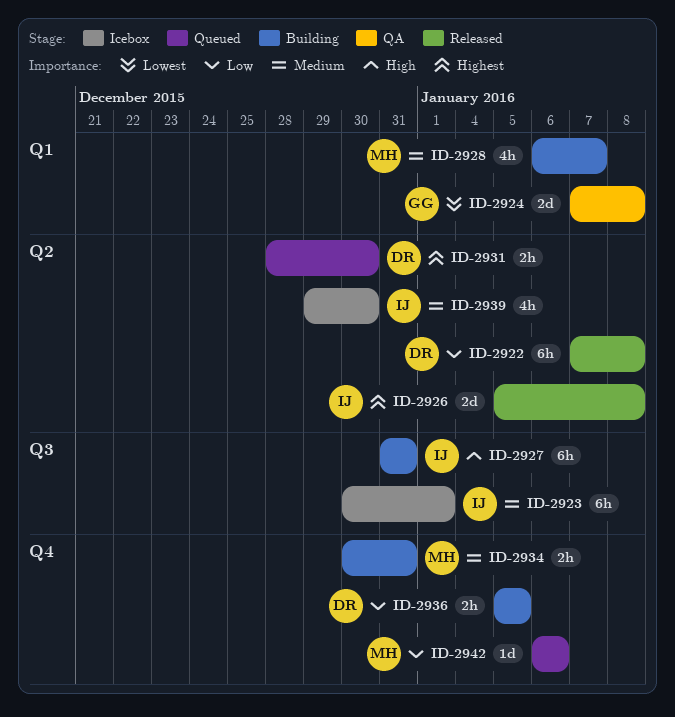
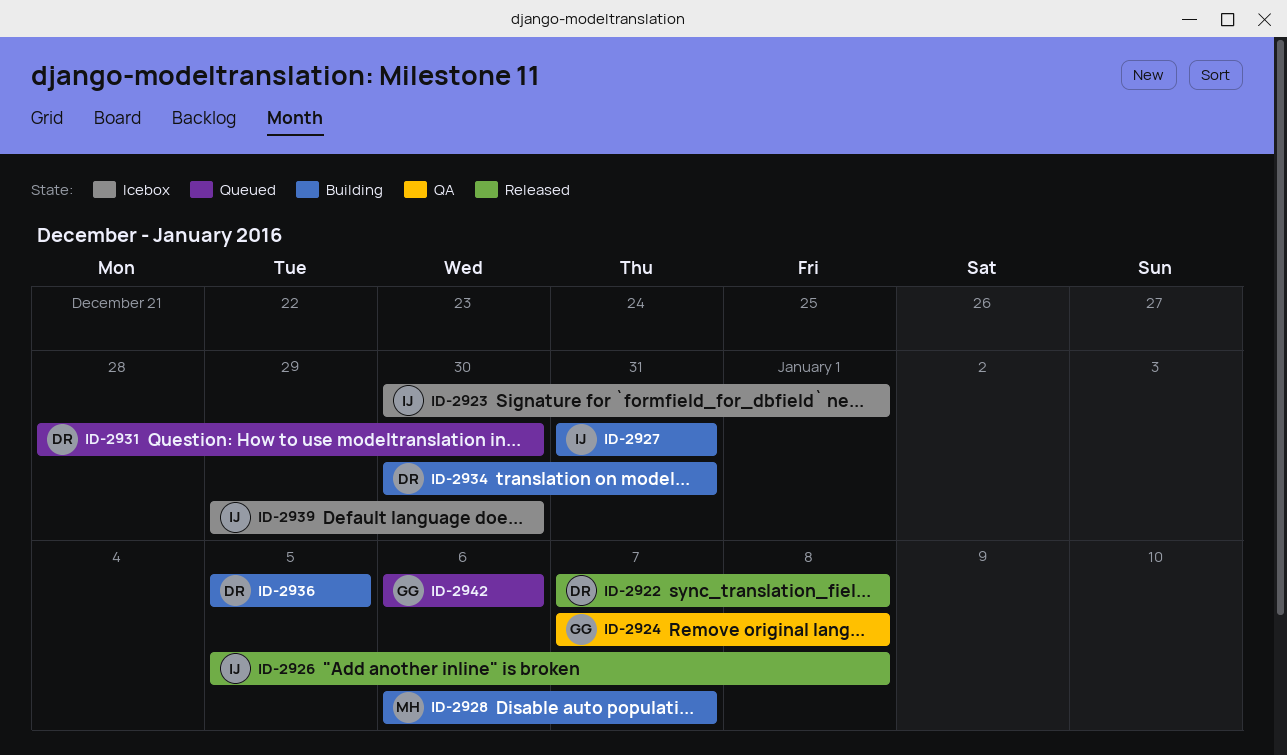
ID-2934, owner: MH -> DR
ID-2942, owner: MH -> GG

